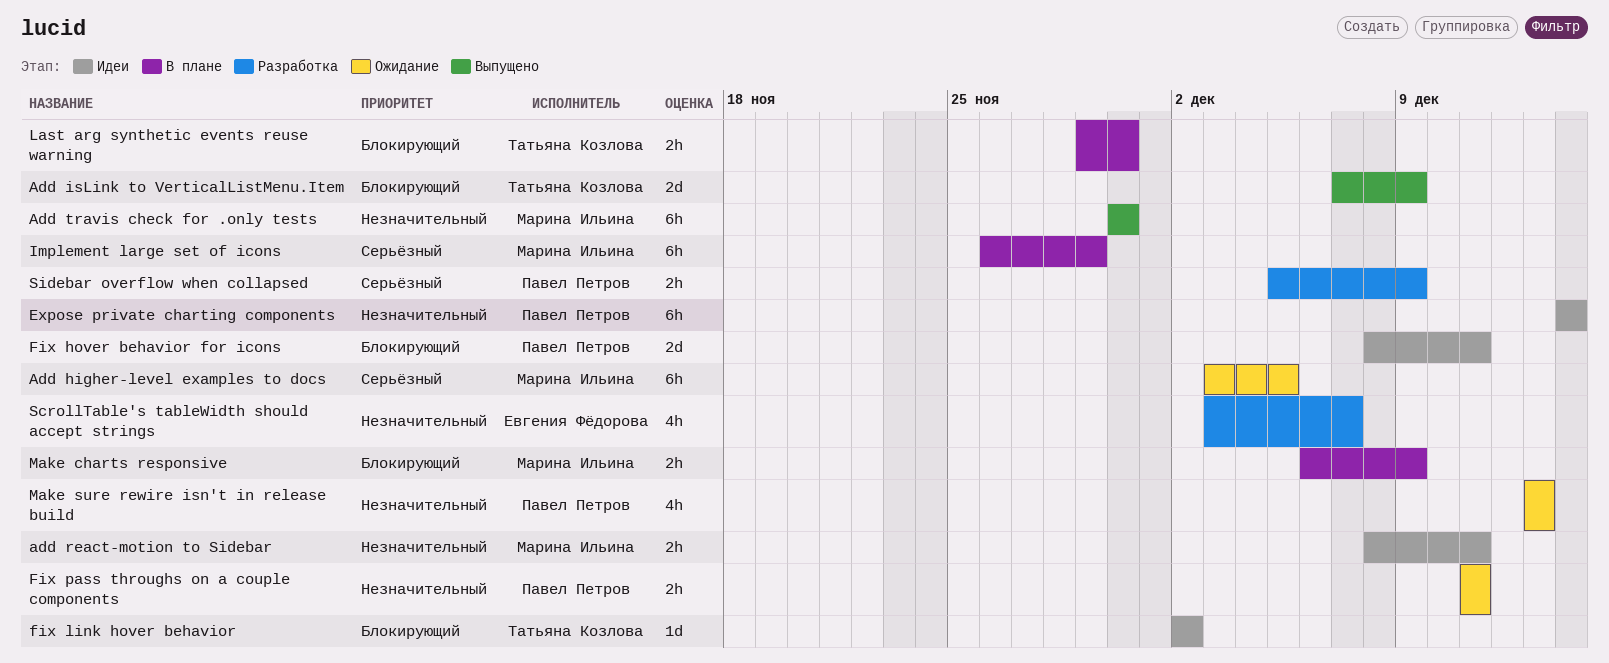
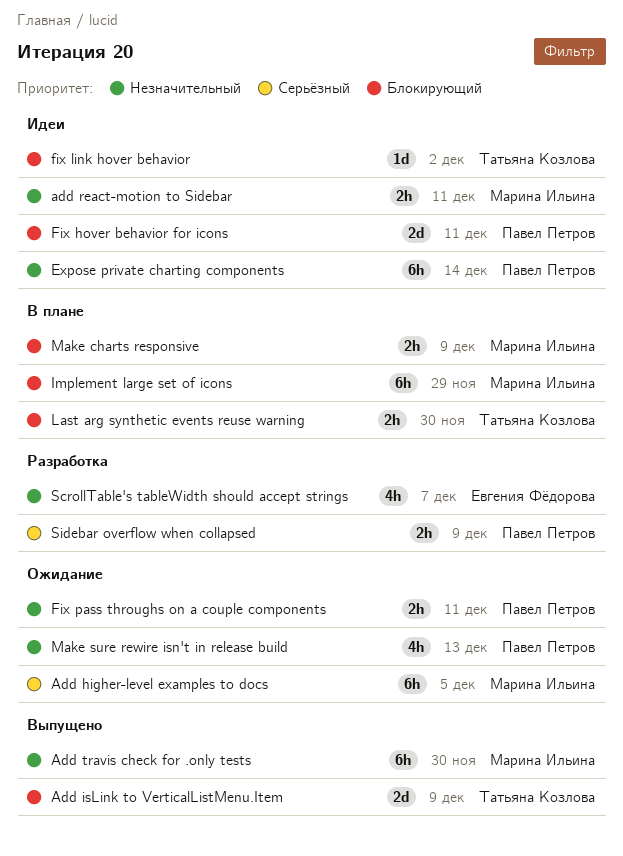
Implement large set of icons, priority: Серьёзный -> Блокирующий

